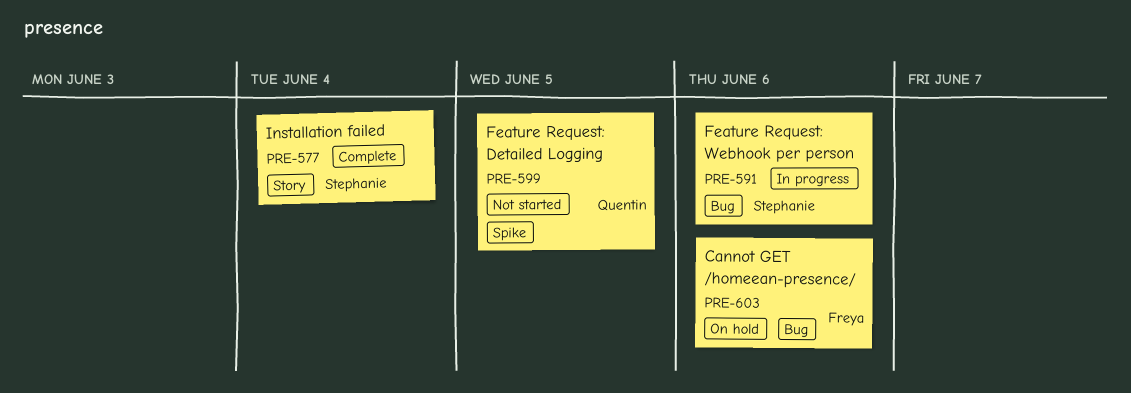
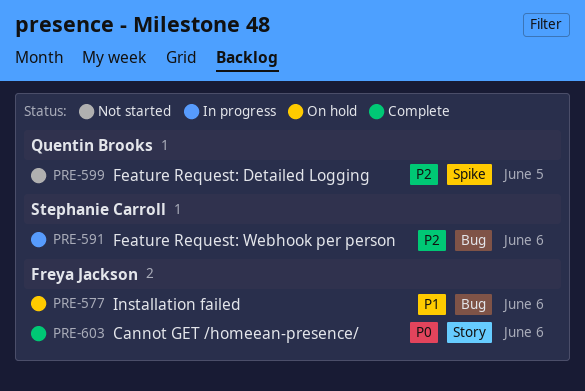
PRE-577, status: Complete -> On hold
PRE-577, owner: Stephanie Carroll -> Freya Jackson
PRE-577, label: Story -> Bug
PRE-577, due: Jun 4 -> Jun 6
PRE-603, status: On hold -> Complete
PRE-603, label: Bug -> Story

